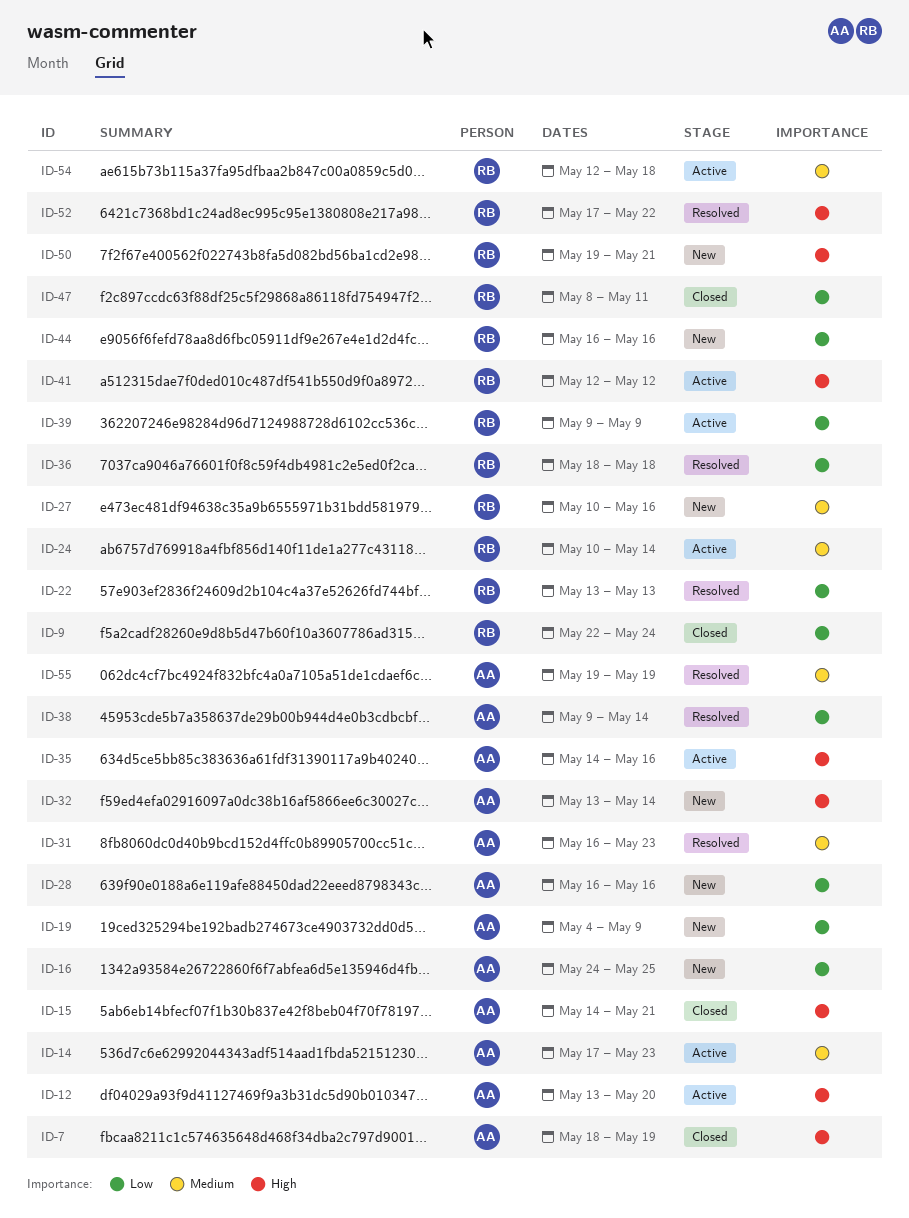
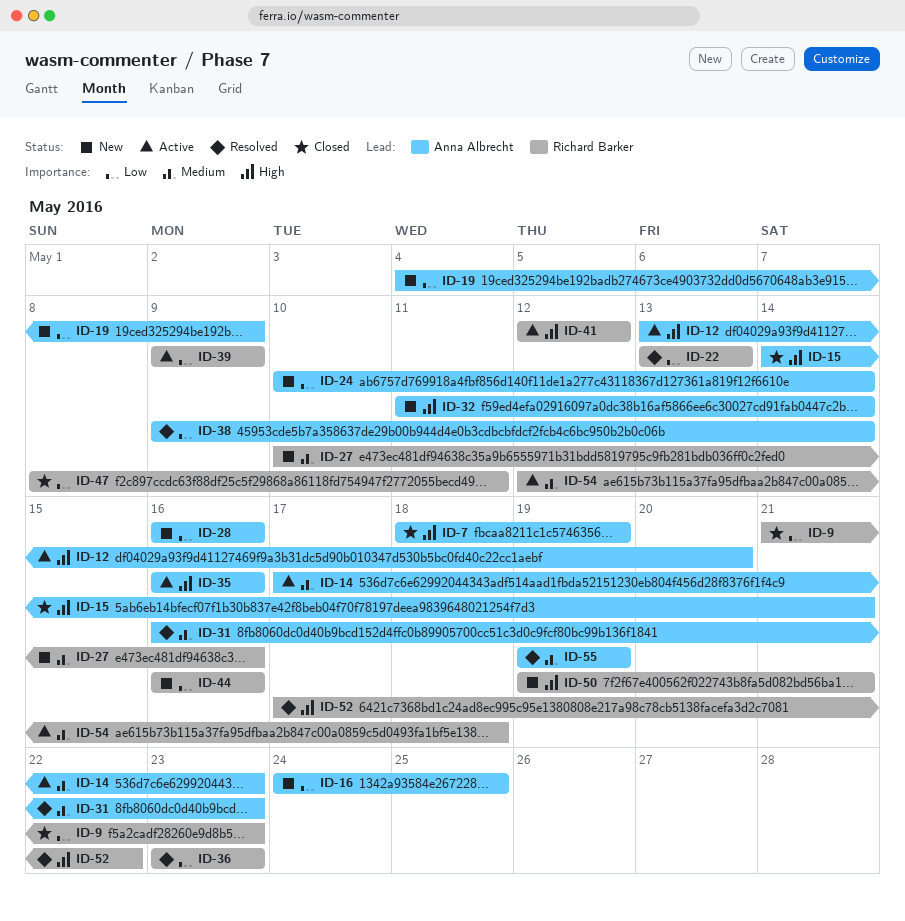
ID-9, start: May 22 -> May 21
ID-9, due: May 24 -> May 23
ID-24, status: Active -> New
ID-24, owner: Richard Barker -> Anna Albrecht
ID-24, priority: Medium -> Low
ID-32, start: May 13 -> May 11
ID-35, start: May 14 -> May 16
ID-36, start: May 18 -> May 23
ID-36, due: May 18 -> May 23

